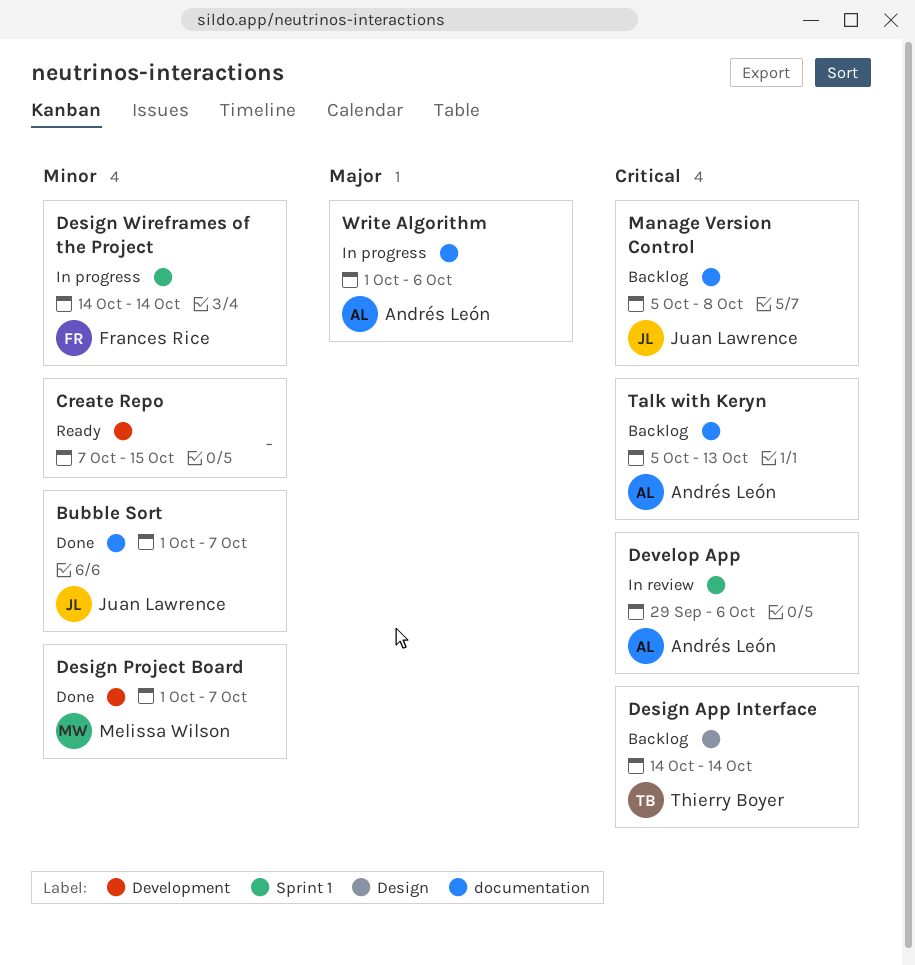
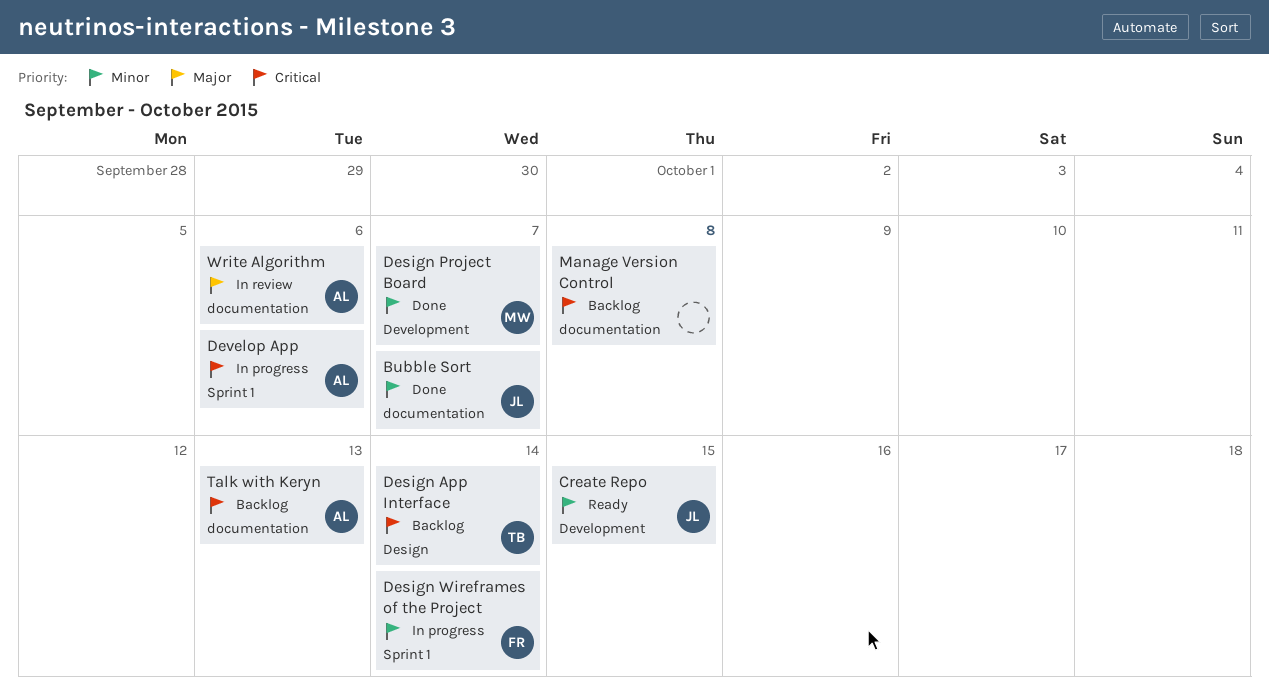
Create Repo, owner: none -> Juan Lawrence
Develop App, status: In review -> In progress
Manage Version Control, owner: Juan Lawrence -> none
Write Algorithm, status: In progress -> In review

